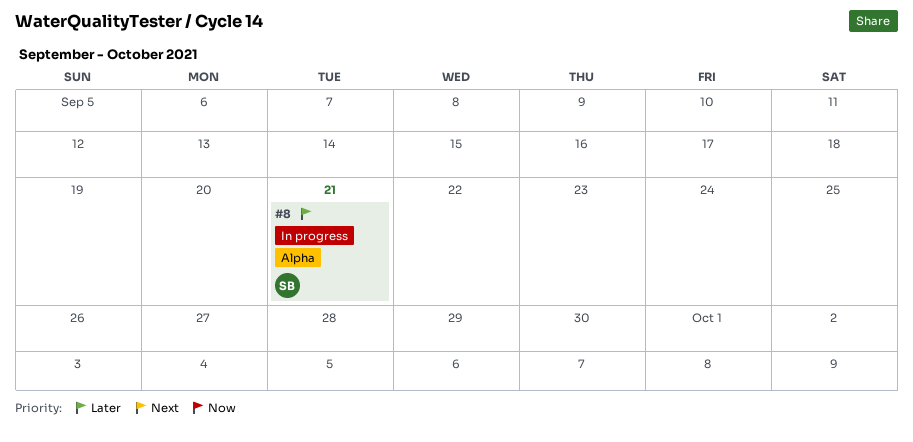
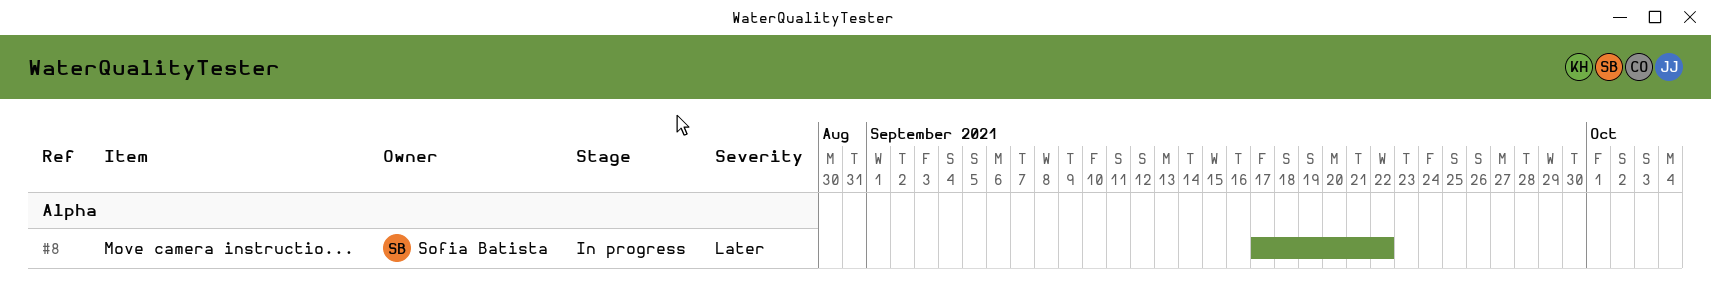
#8, due: Sep 21 -> Sep 22

